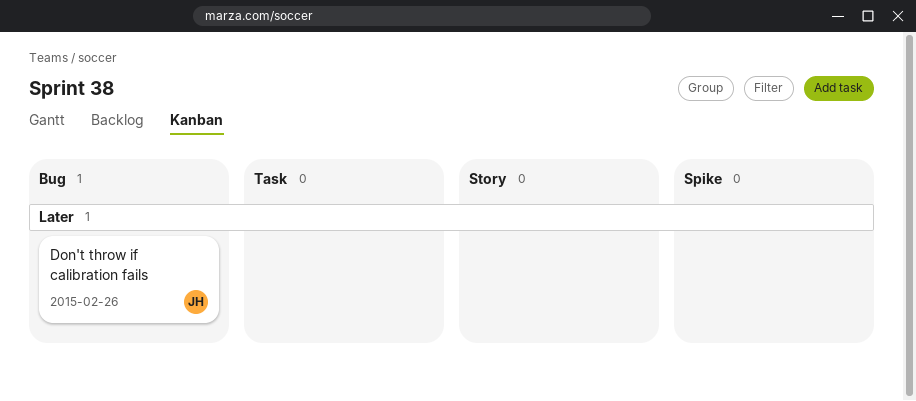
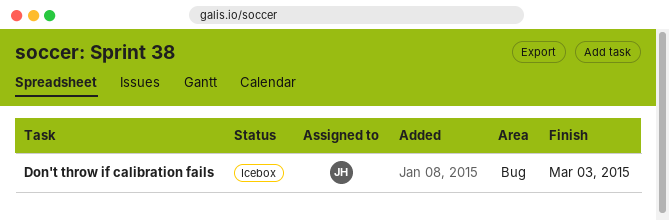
Don't throw if calibration fails, due: Feb 26 -> Mar 3

